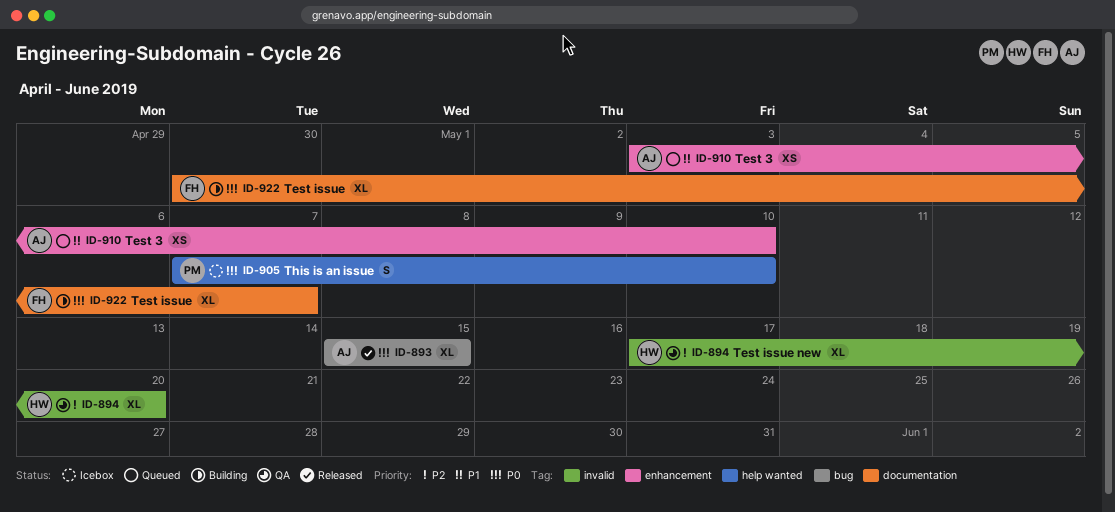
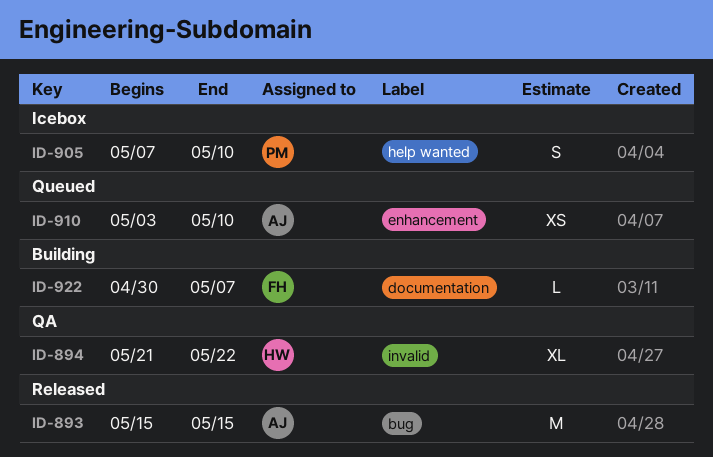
ID-893, estimate: XL -> M
ID-894, start: May 17 -> May 21
ID-894, due: May 20 -> May 22
ID-922, estimate: XL -> L

